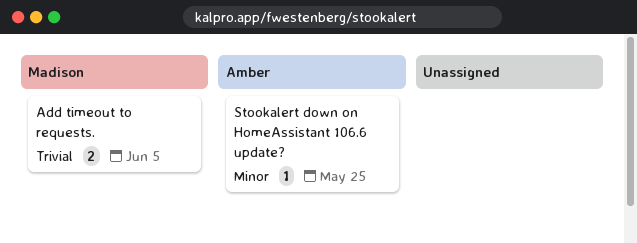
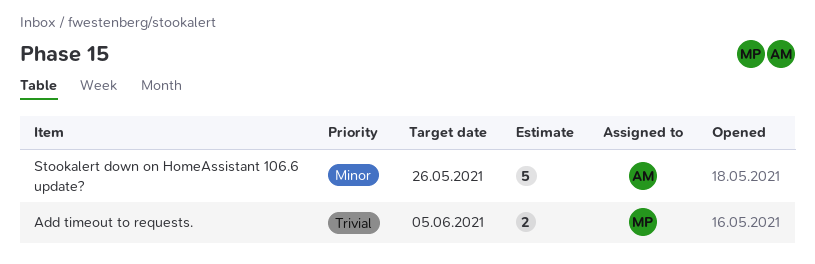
Stookalert down on HomeAssistant 106.6 update?, estimate: 1 -> 5
Stookalert down on HomeAssistant 106.6 update?, due: May 25 -> May 26

